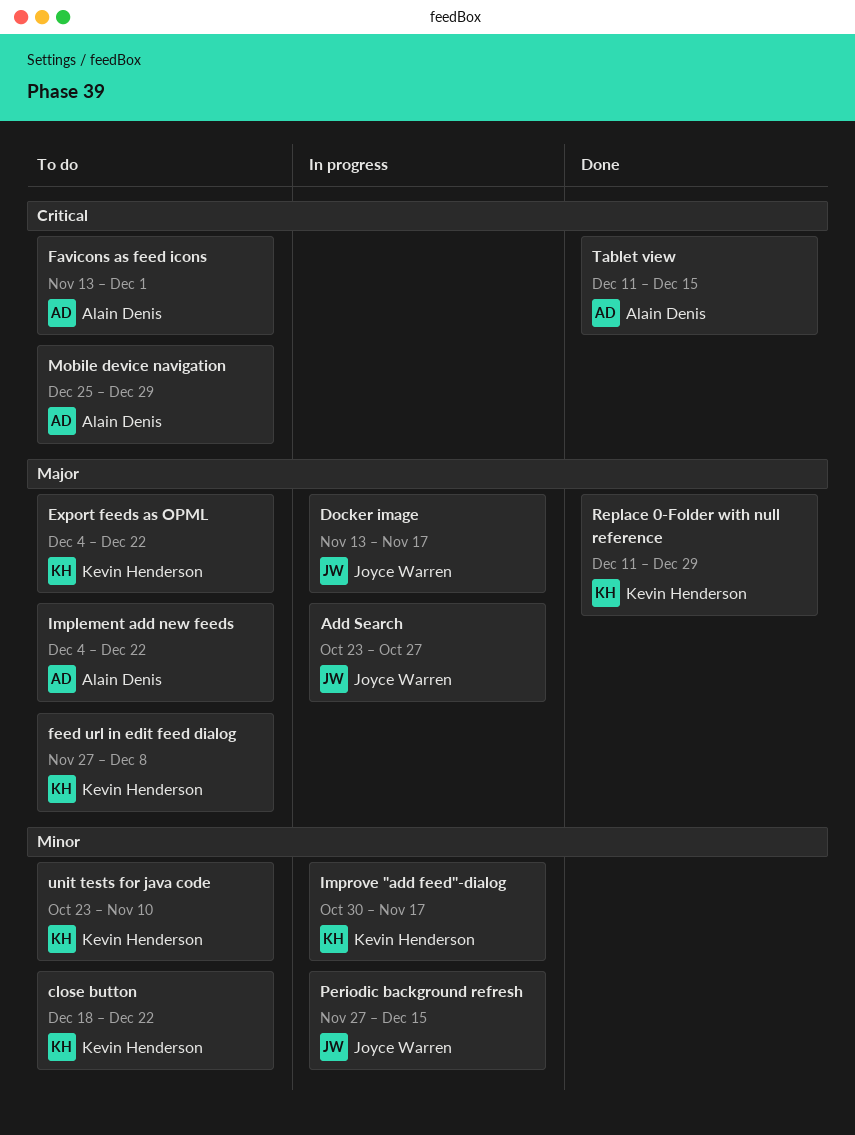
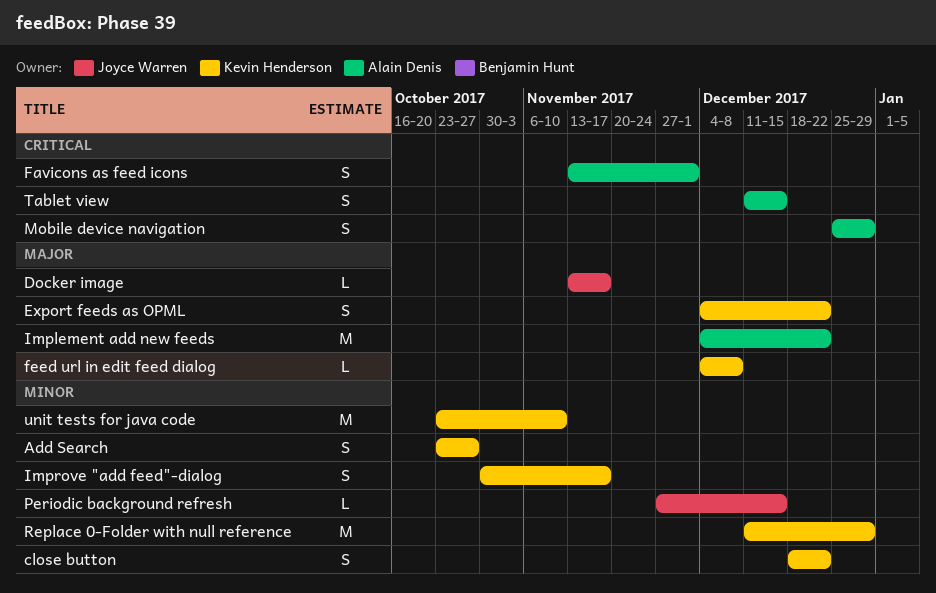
Add Search, owner: Joyce Warren -> Kevin Henderson
Add Search, priority: Major -> Minor
feed url in edit feed dialog, start: Nov 27 -> Dec 4
Replace 0-Folder with null reference, priority: Major -> Minor

